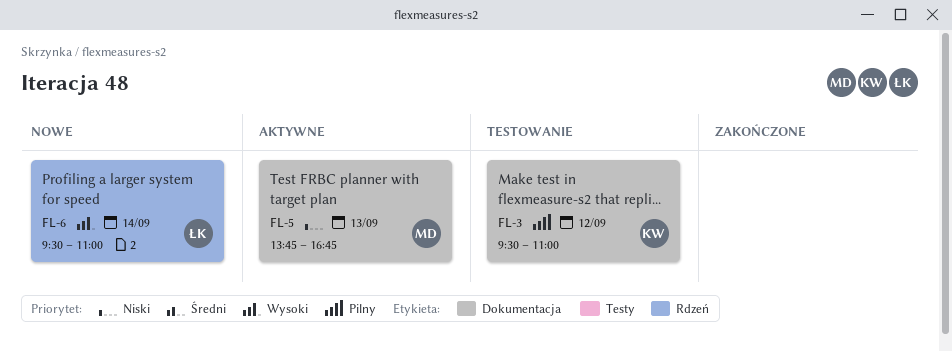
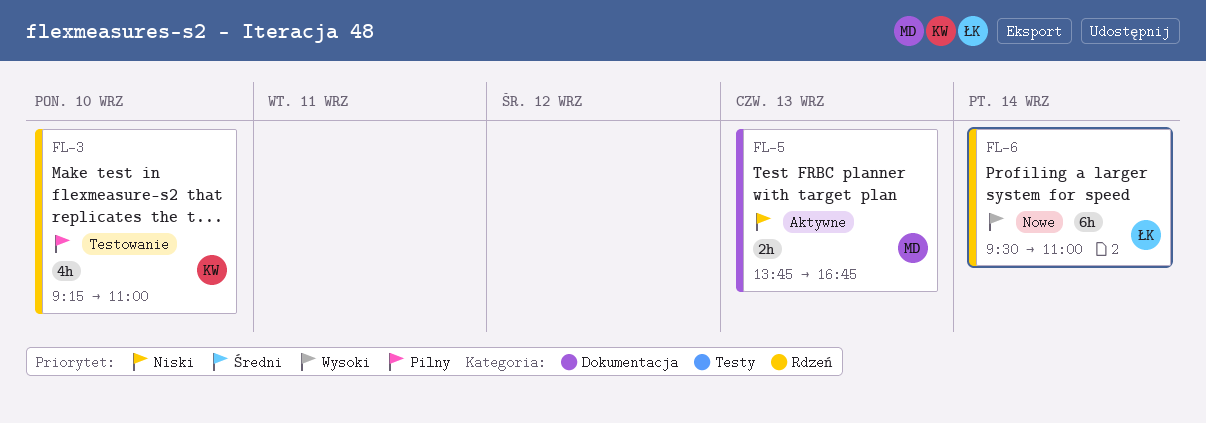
FL-3, label: Dokumentacja -> Rdzeń
FL-3, day: Sep 12 -> Sep 10
FL-3, begins: 09:30 -> 09:15

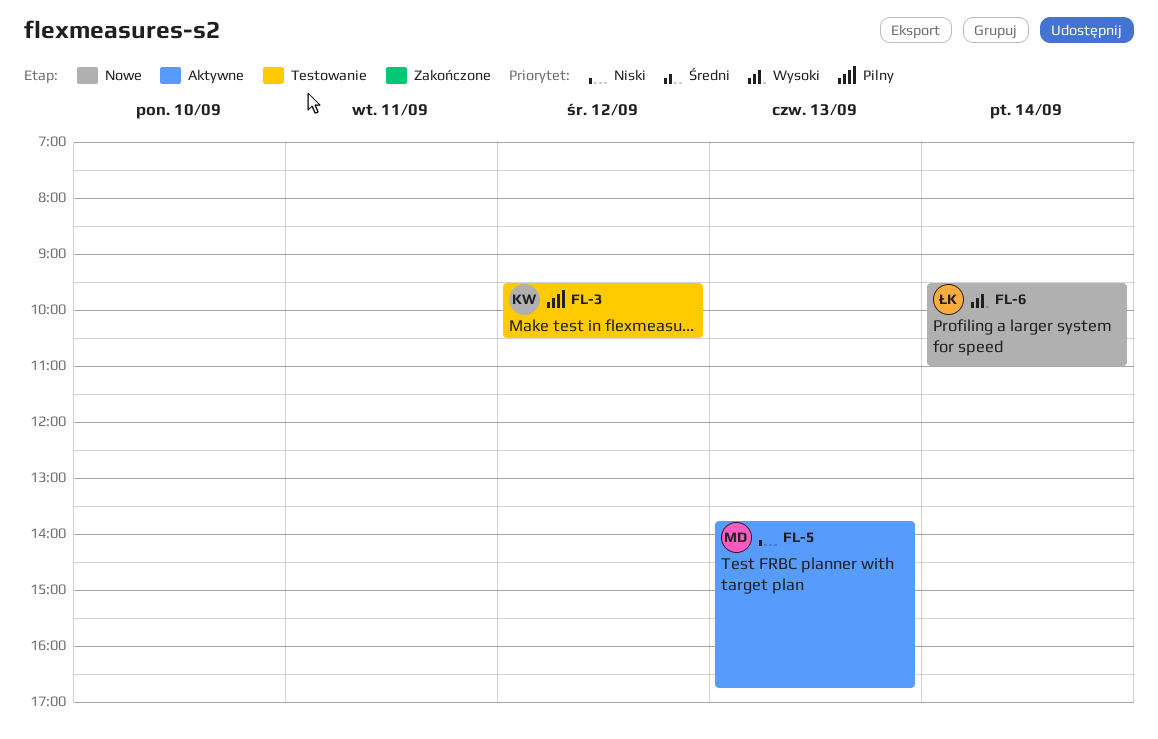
FL-3, day: Sep 10 -> Sep 12
FL-3, begins: 09:15 -> 09:30
FL-3, ends: 11:00 -> 10:30

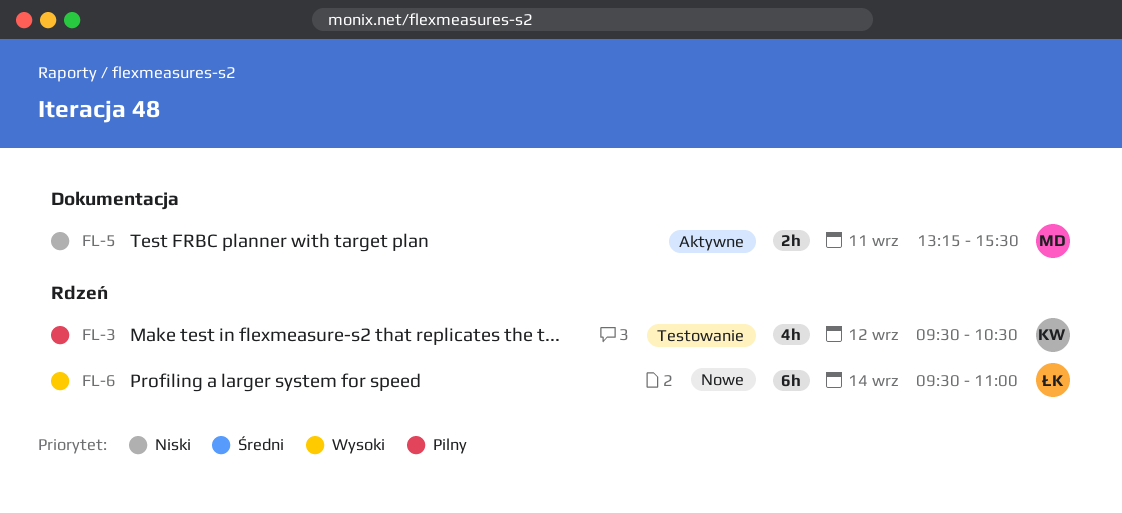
FL-5, day: Sep 13 -> Sep 11
FL-5, begins: 13:45 -> 13:15
FL-5, ends: 16:45 -> 15:30

